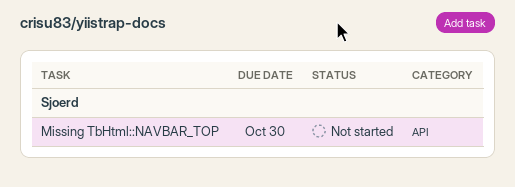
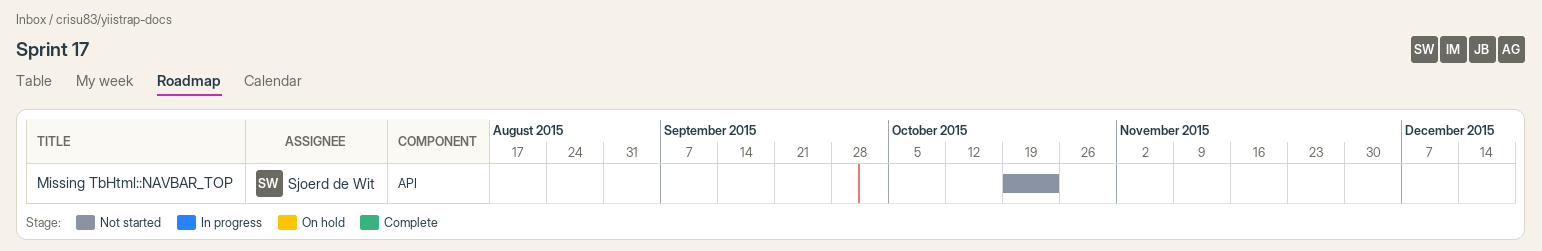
Missing TbHtml::NAVBAR_TOP, due: Oct 30 -> Oct 23

